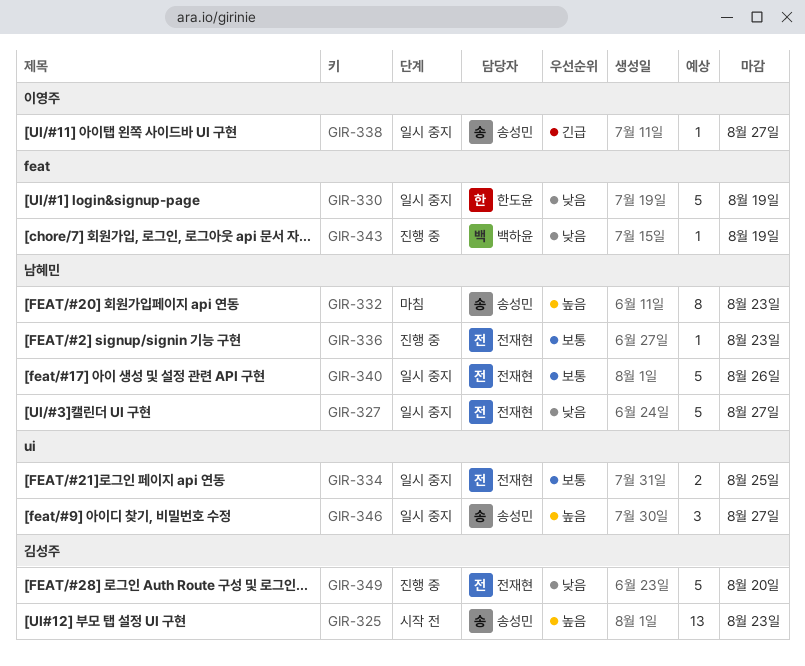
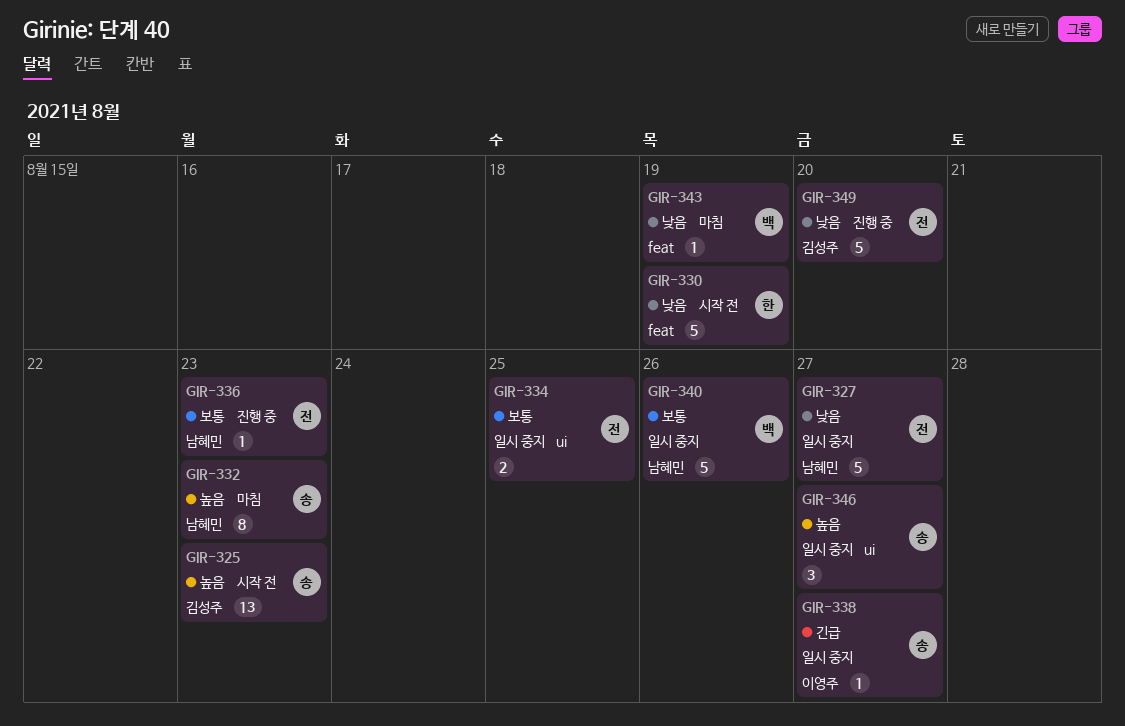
GIR-330, status: 일시 중지 -> 시작 전
GIR-340, owner: 전재현 -> 백하윤
GIR-343, status: 진행 중 -> 마침

